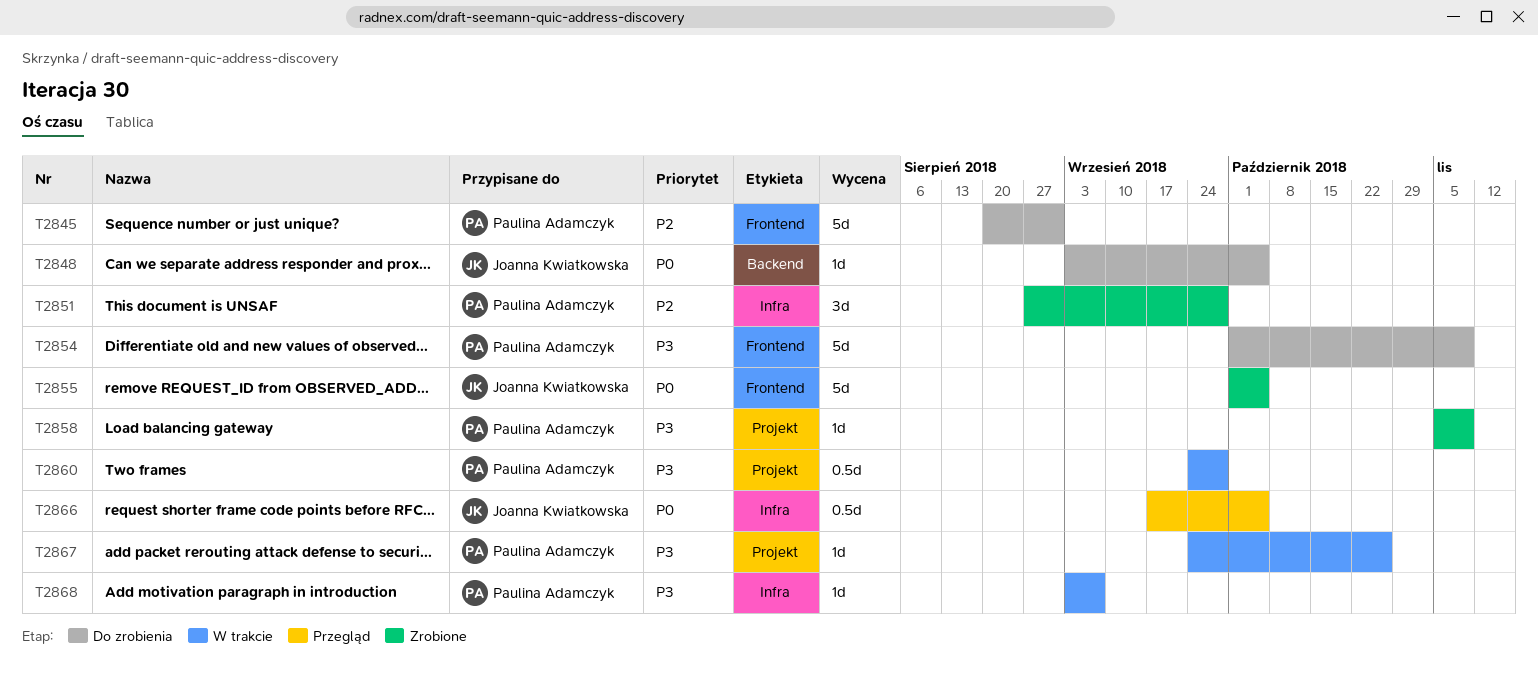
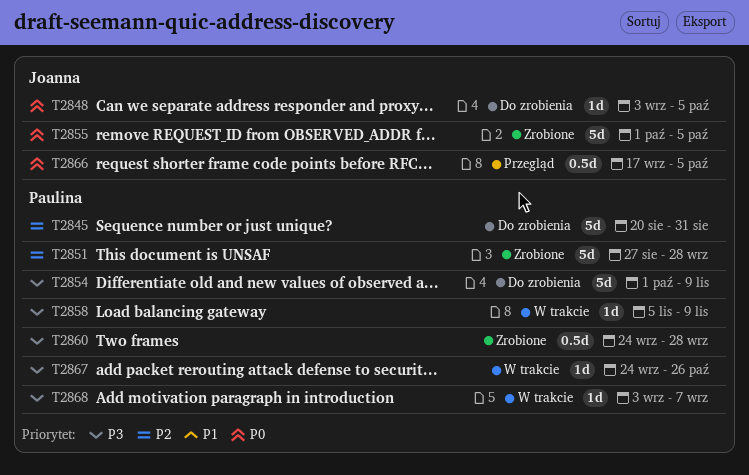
T2851, estimate: 3d -> 5d
T2858, status: Zrobione -> W trakcie
T2860, status: W trakcie -> Zrobione

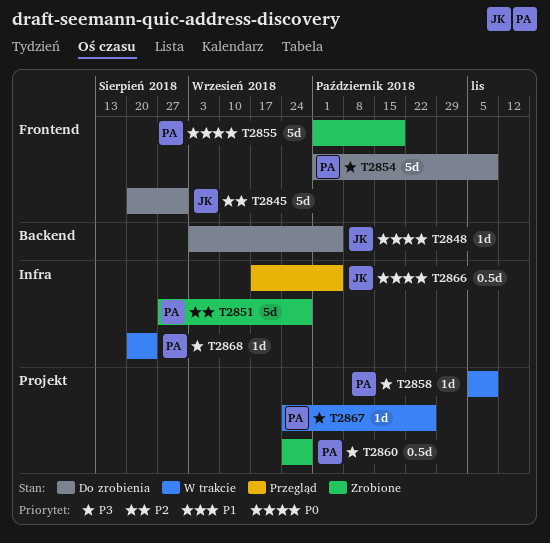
T2845, owner: Paulina -> Joanna
T2855, owner: Joanna -> Paulina
T2855, due: Oct 5 -> Oct 19
T2868, start: Sep 3 -> Aug 20
T2868, due: Sep 7 -> Aug 24

